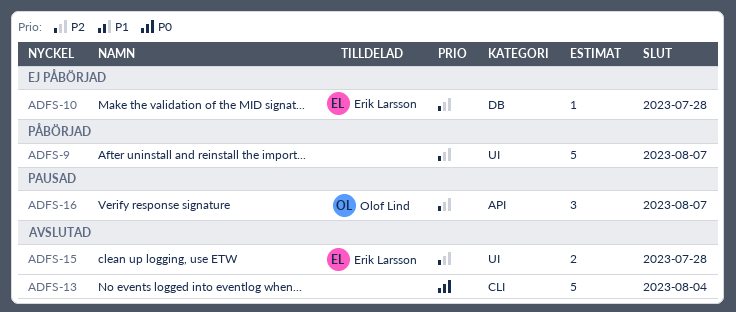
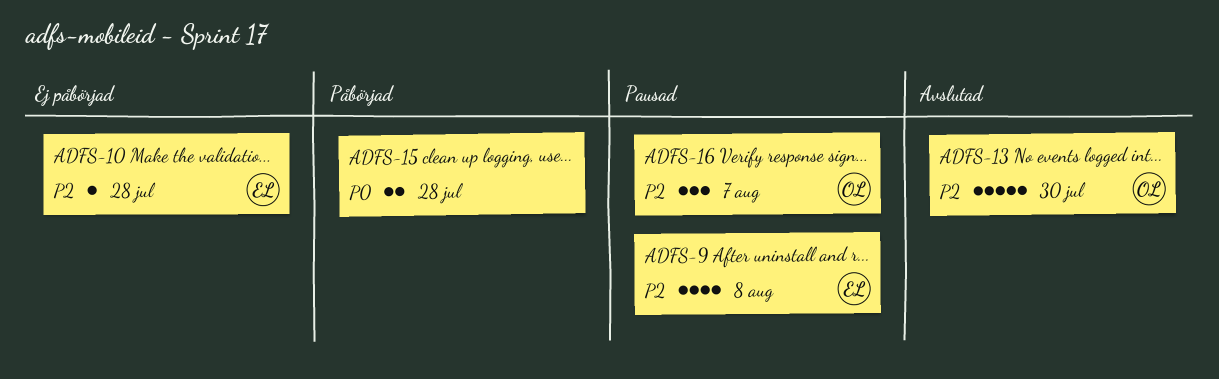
ADFS-9, status: Påbörjad -> Pausad
ADFS-9, owner: none -> Erik Larsson
ADFS-9, estimate: 5 -> 4
ADFS-9, due: Aug 7 -> Aug 8
ADFS-13, owner: none -> Olof Lind
ADFS-13, priority: P0 -> P2
ADFS-13, due: Aug 4 -> Jul 30
ADFS-15, status: Avslutad -> Påbörjad
ADFS-15, owner: Erik Larsson -> none
ADFS-15, priority: P2 -> P0

